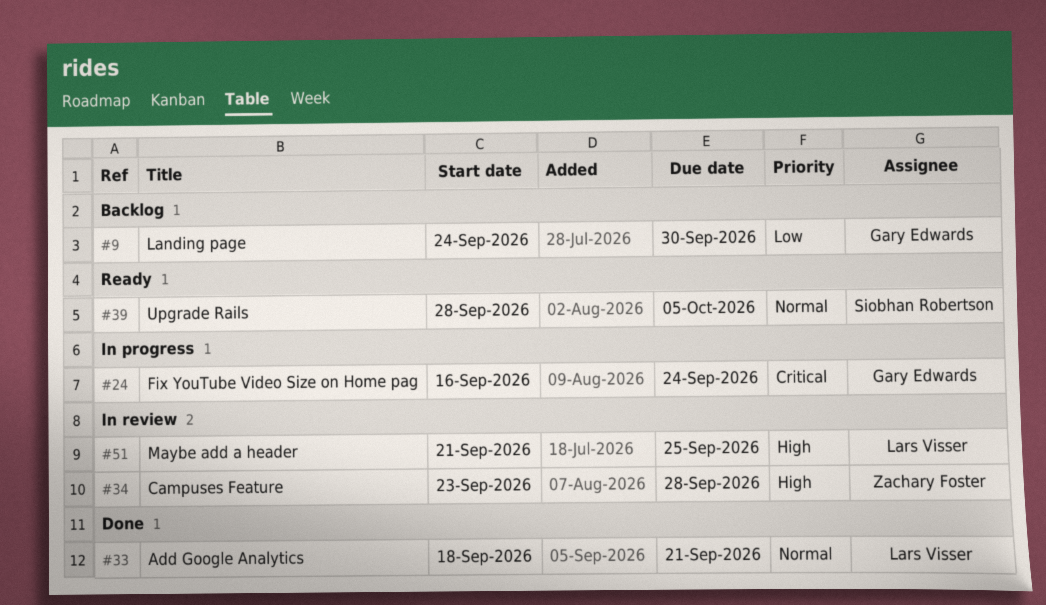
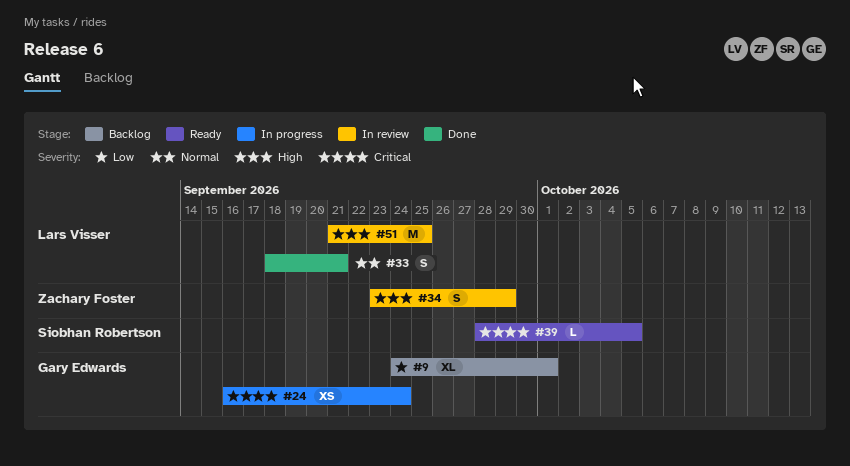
#9, due: Sep 30 -> Oct 1
#34, due: Sep 28 -> Sep 29
#39, priority: Normal -> Critical

